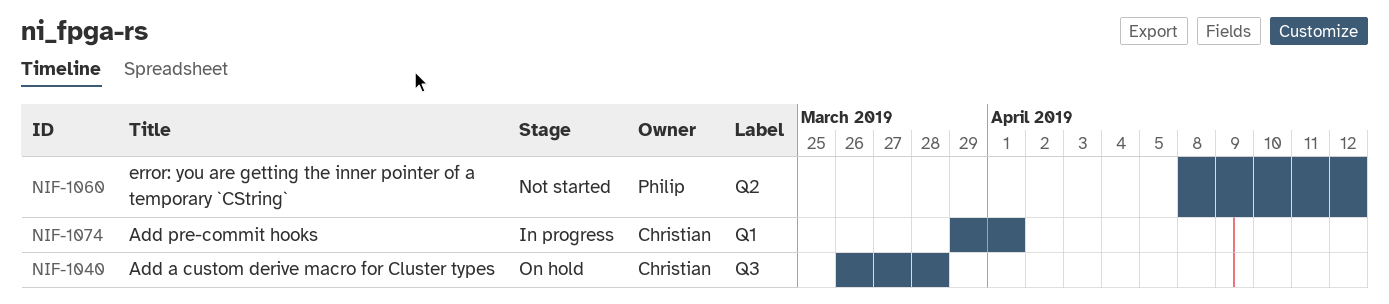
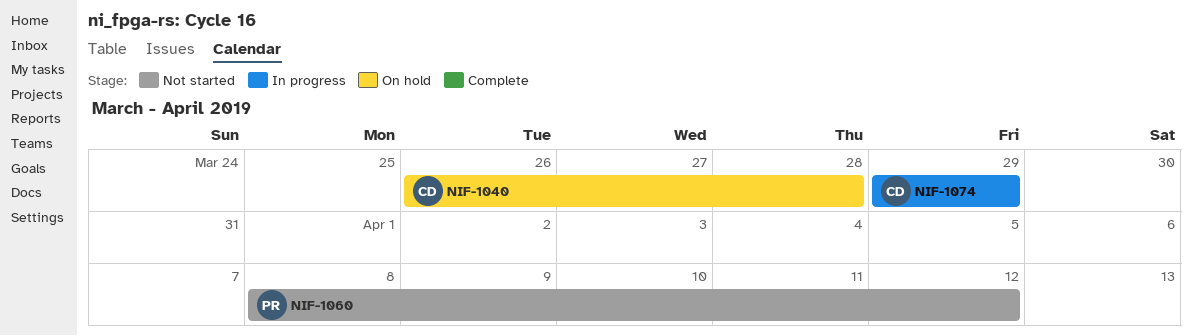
NIF-1074, due: Apr 1 -> Mar 29

